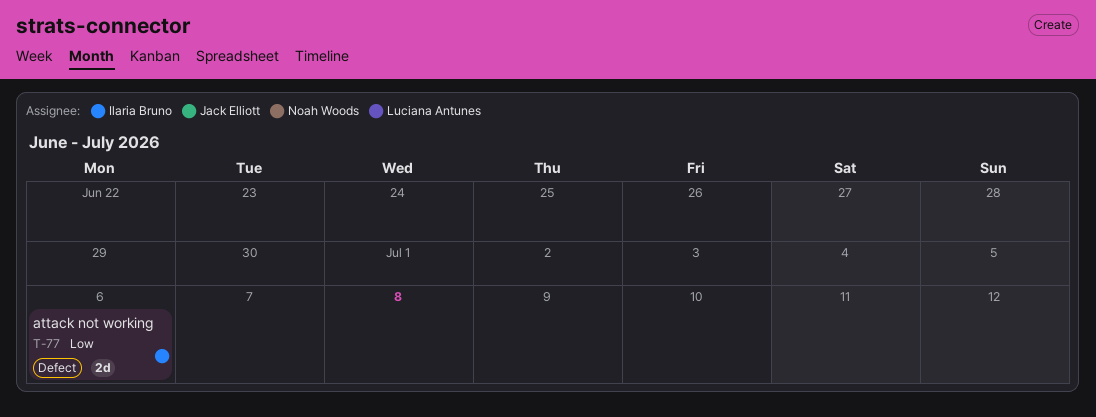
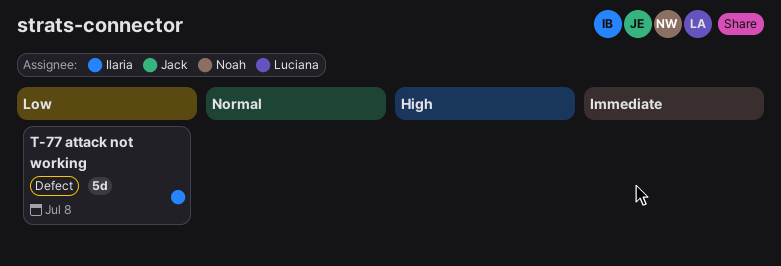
T-77, estimate: 2d -> 5d
T-77, due: Jul 6 -> Jul 8

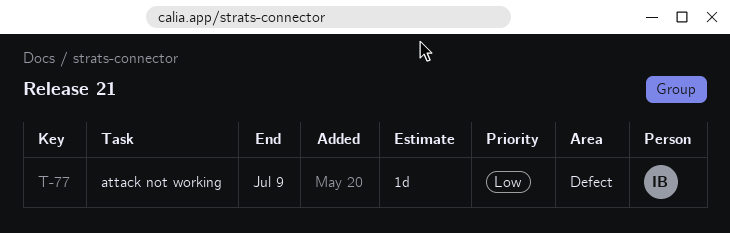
T-77, estimate: 5d -> 1d
T-77, due: Jul 8 -> Jul 9

